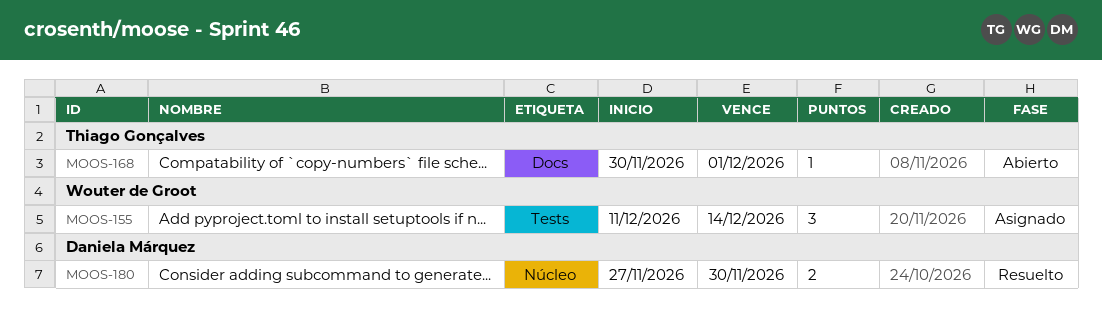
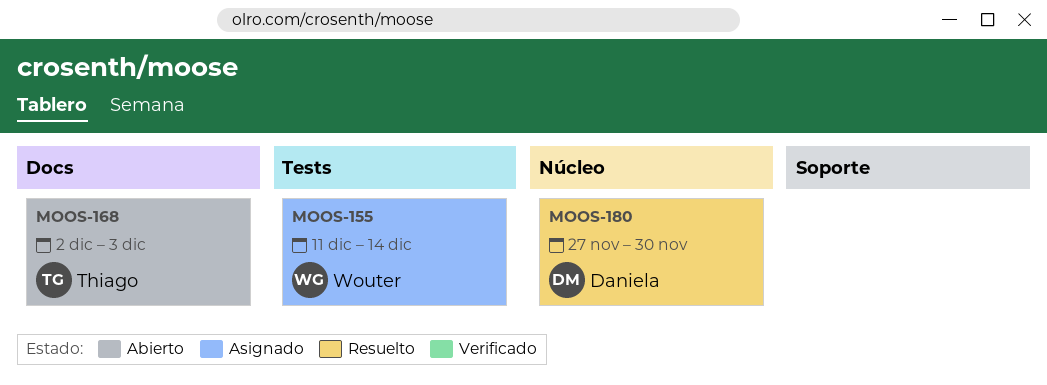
MOOS-168, start: Nov 30 -> Dec 2
MOOS-168, due: Dec 1 -> Dec 3

